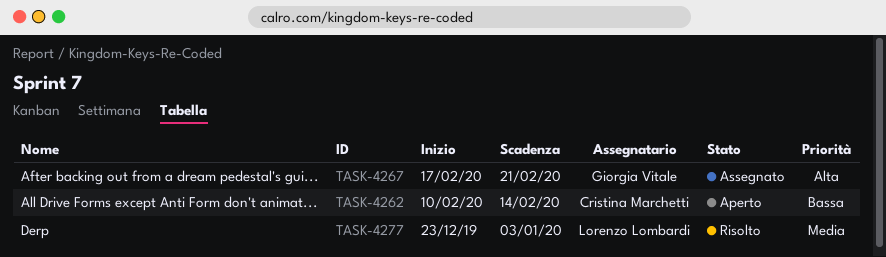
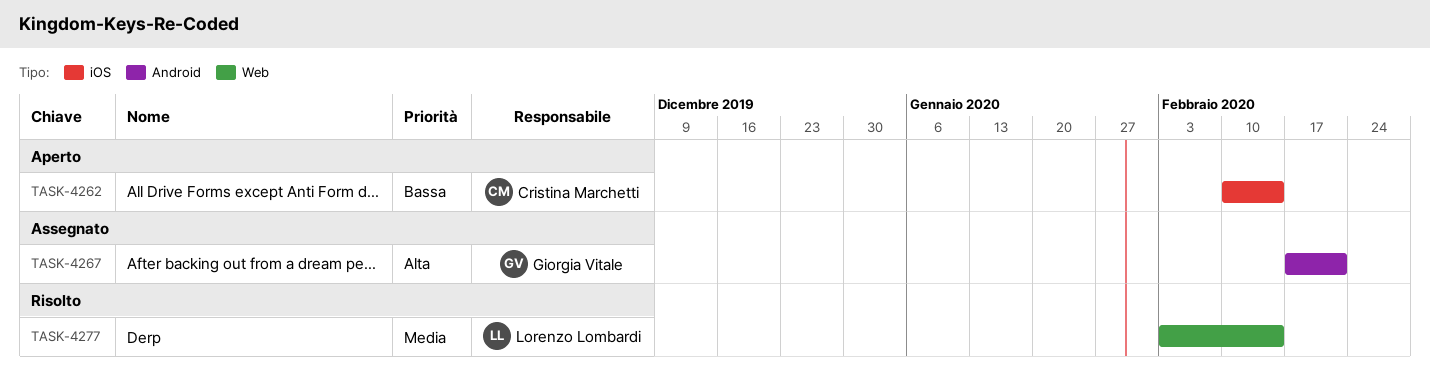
TASK-4277, start: Dec 23 -> Feb 3
TASK-4277, due: Jan 3 -> Feb 14

